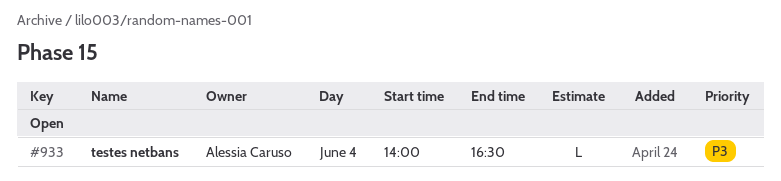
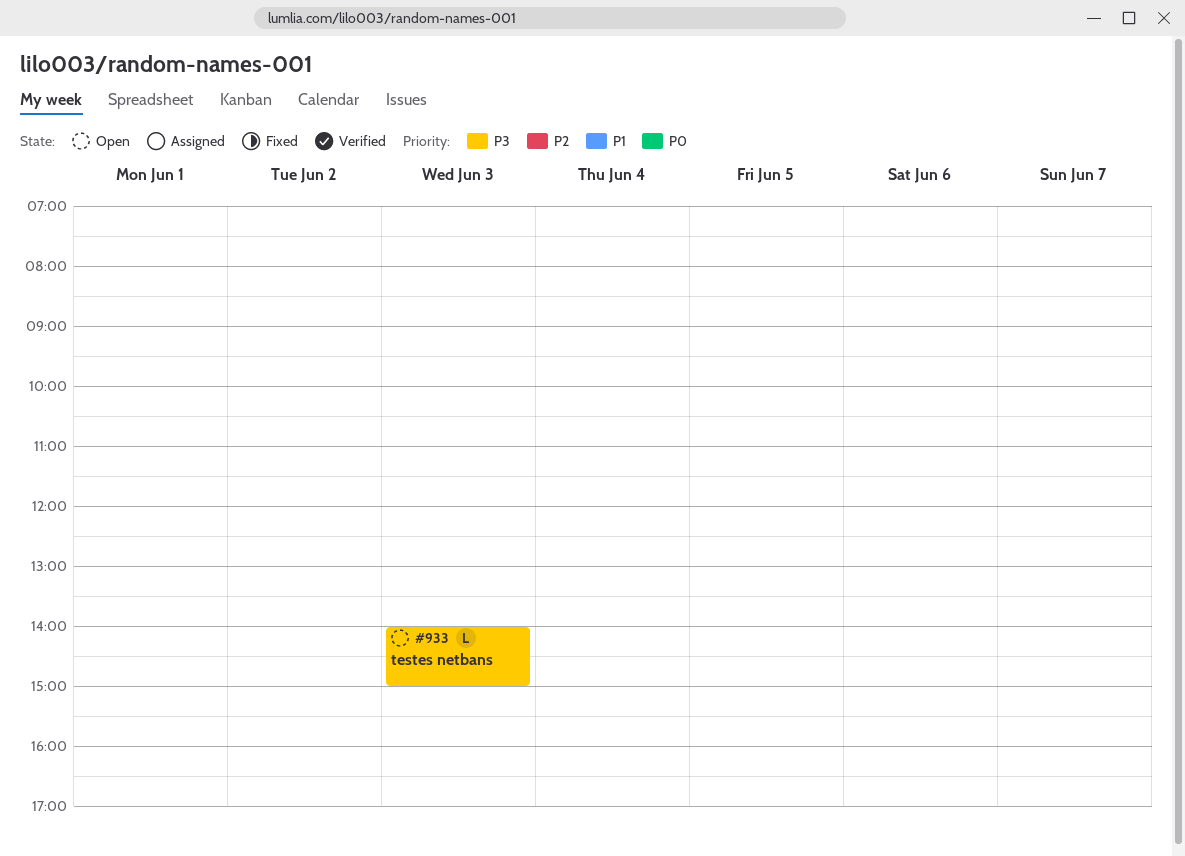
#933, day: Jun 4 -> Jun 3
#933, ends: 16:30 -> 15:00

